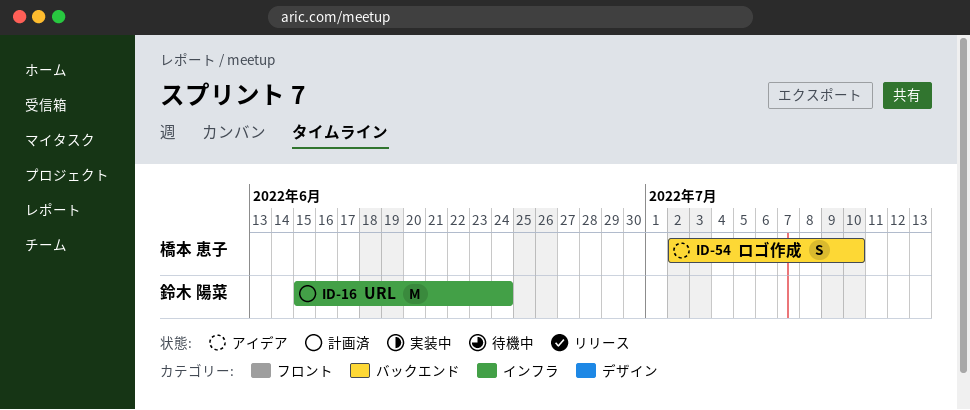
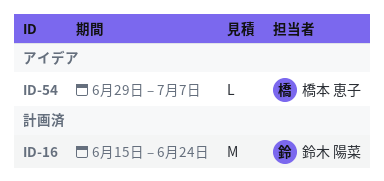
ID-54, estimate: S -> L
ID-54, start: Jul 2 -> Jun 29
ID-54, due: Jul 10 -> Jul 7

